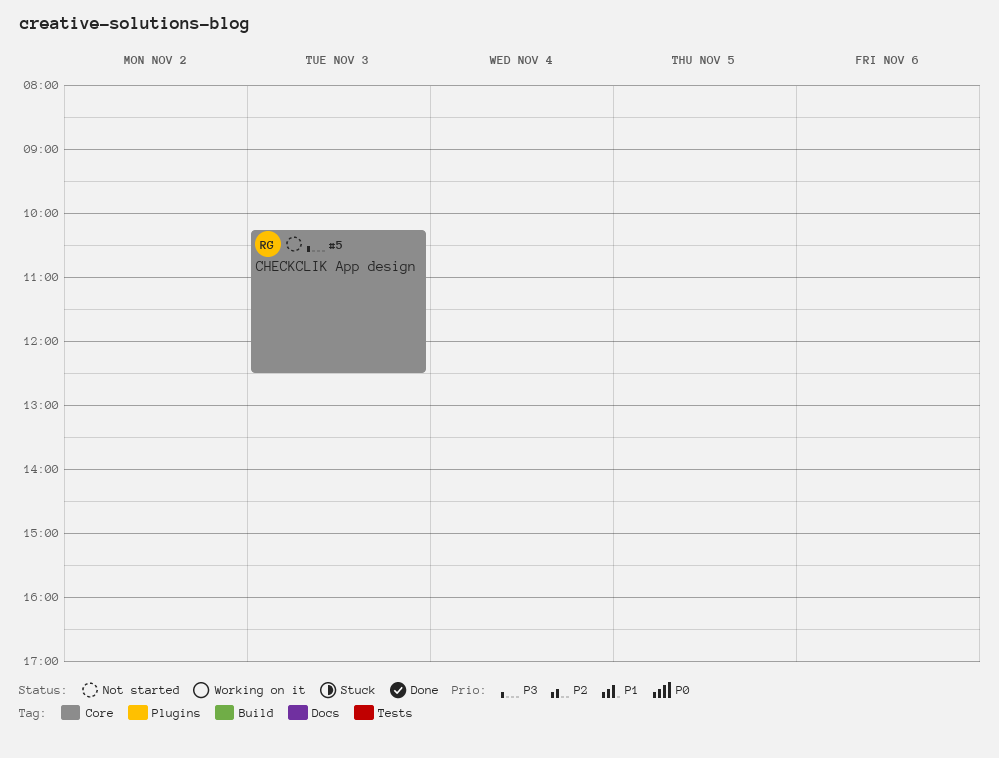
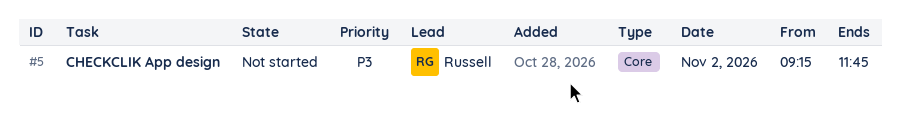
#5, day: Nov 3 -> Nov 2
#5, begins: 10:15 -> 09:15
#5, ends: 12:30 -> 11:45

